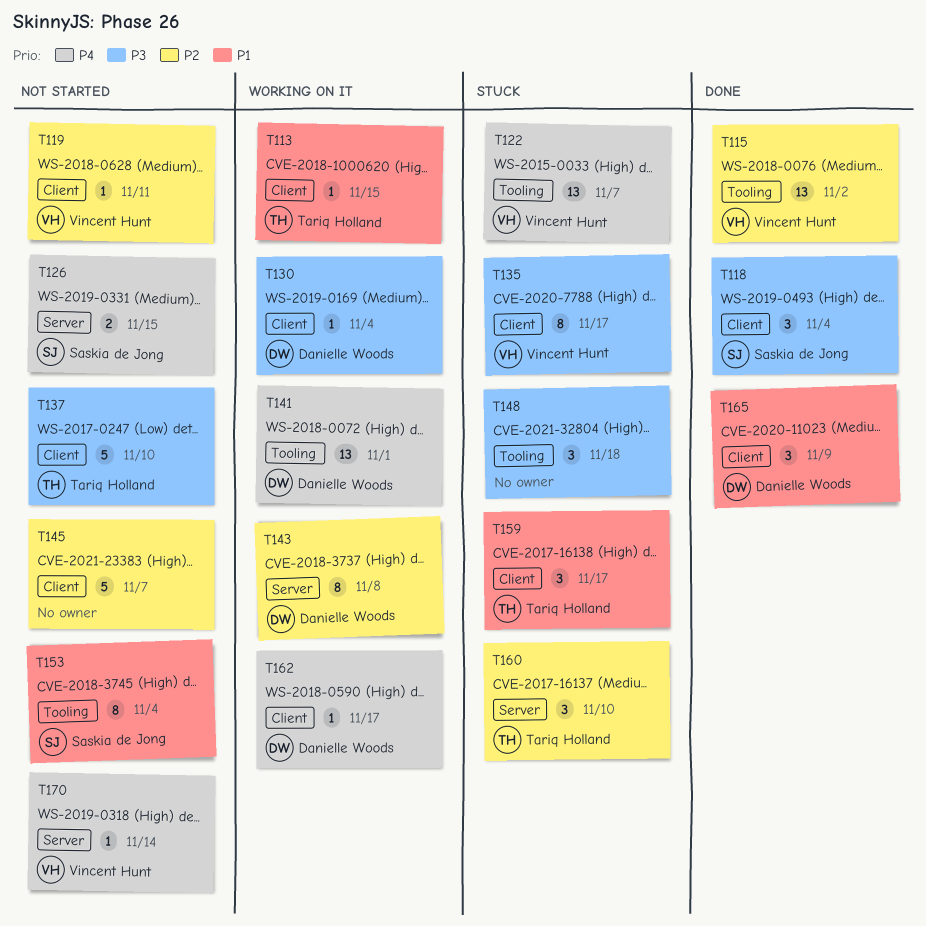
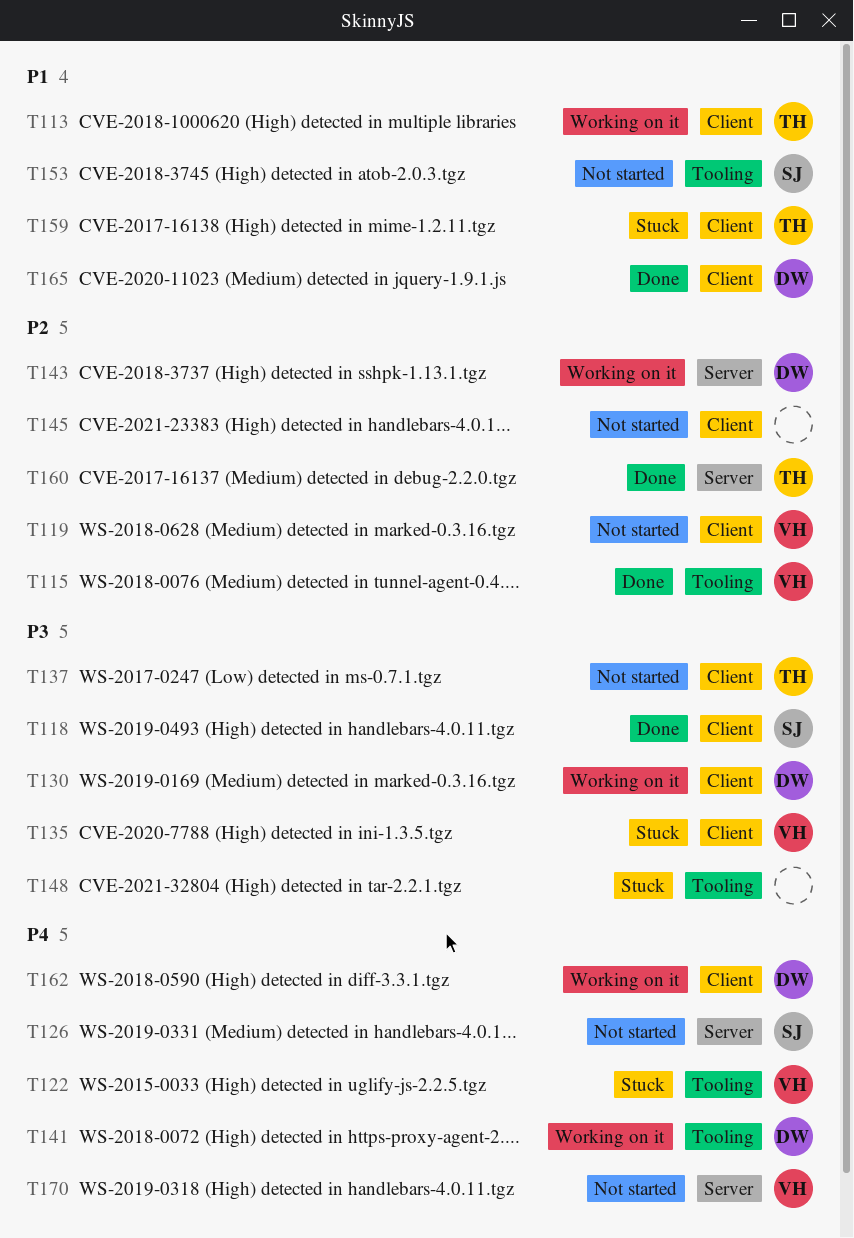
T160, status: Stuck -> Done

